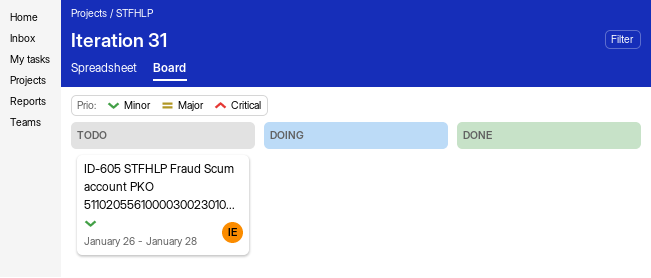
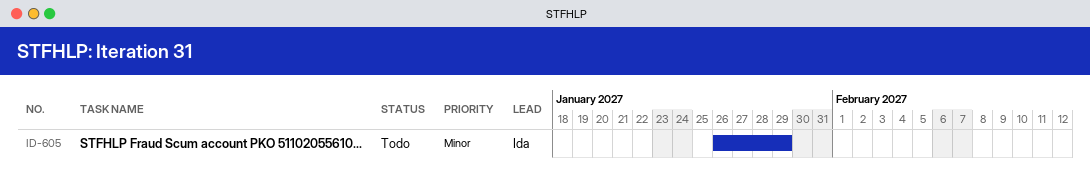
ID-605, due: Jan 28 -> Jan 29

